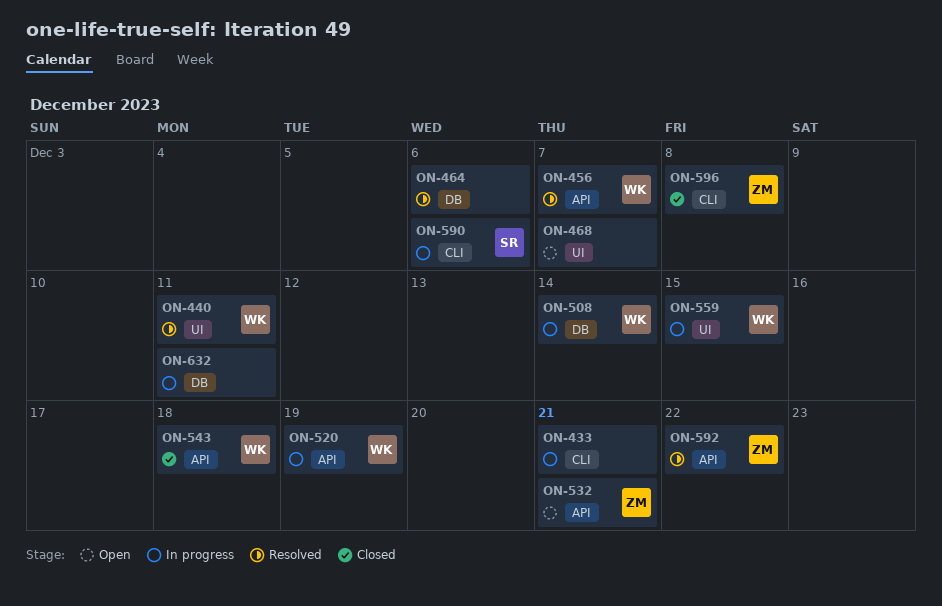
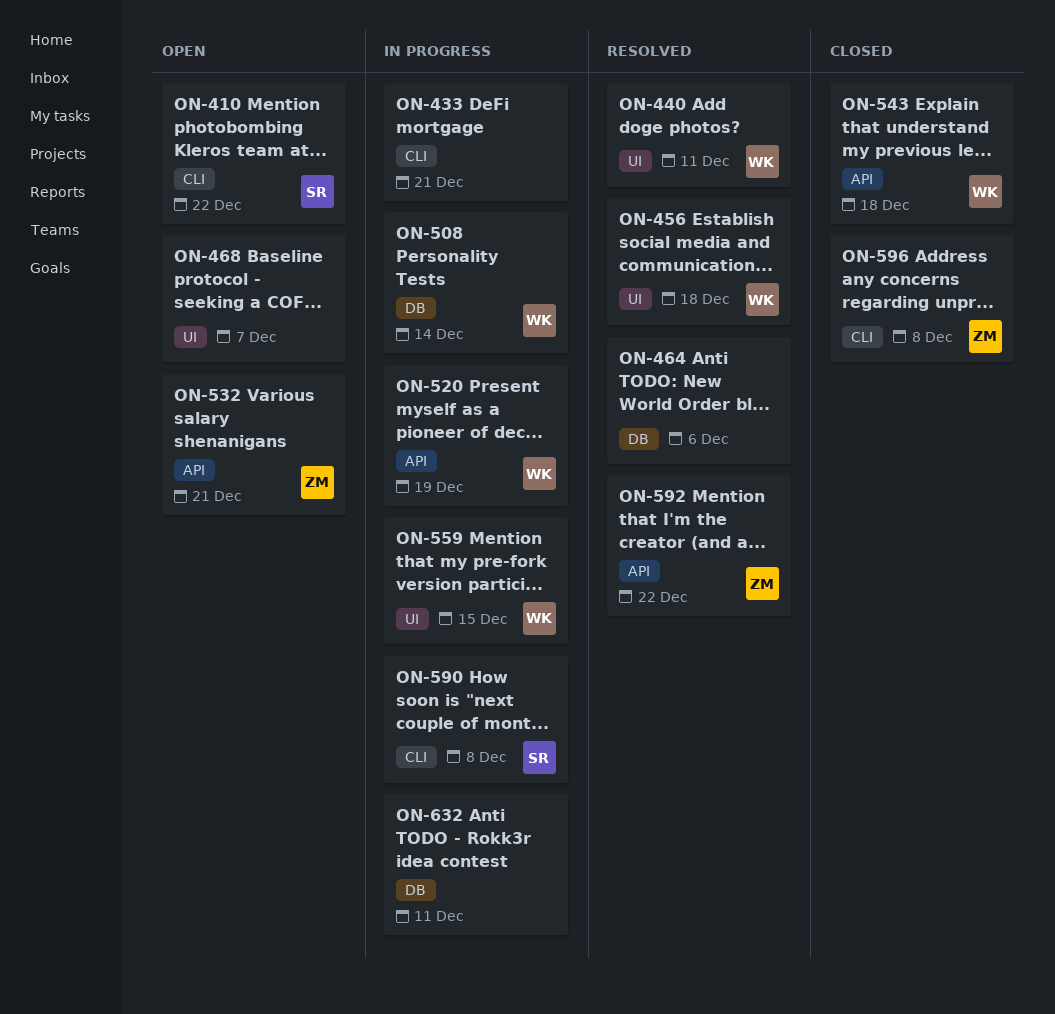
ON-410: none -> present
ON-456, label: API -> UI
ON-456, due: Dec 7 -> Dec 18
ON-590, due: Dec 6 -> Dec 8

